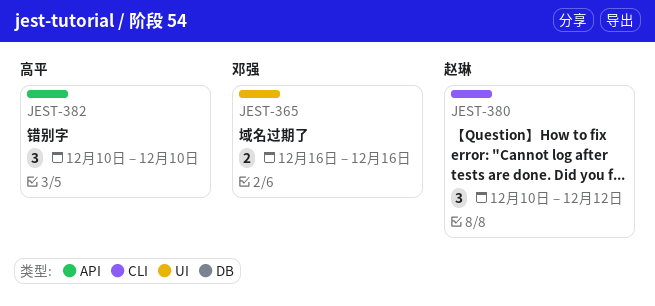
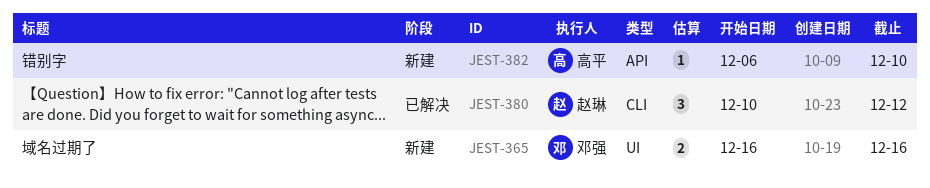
JEST-382, estimate: 3 -> 1
JEST-382, start: Dec 10 -> Dec 6

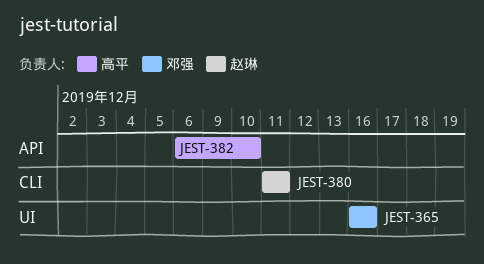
JEST-380, start: Dec 10 -> Dec 11
JEST-380, due: Dec 12 -> Dec 11

